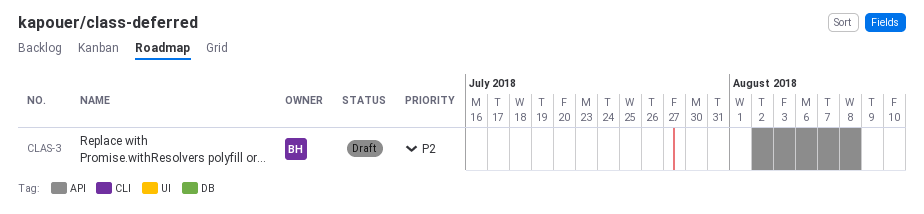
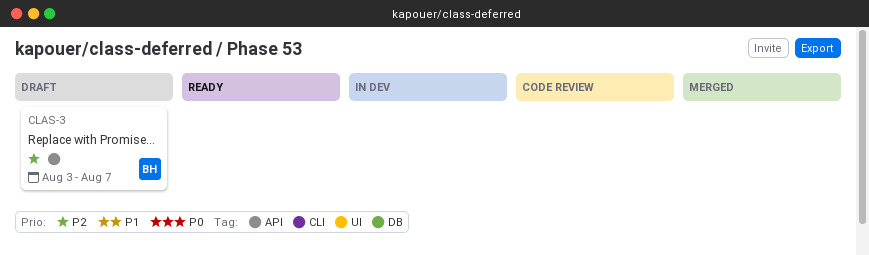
CLAS-3, start: Aug 2 -> Aug 3
CLAS-3, due: Aug 8 -> Aug 7

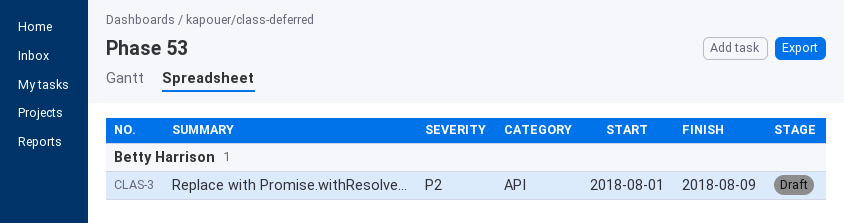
CLAS-3, start: Aug 3 -> Aug 1
CLAS-3, due: Aug 7 -> Aug 9

